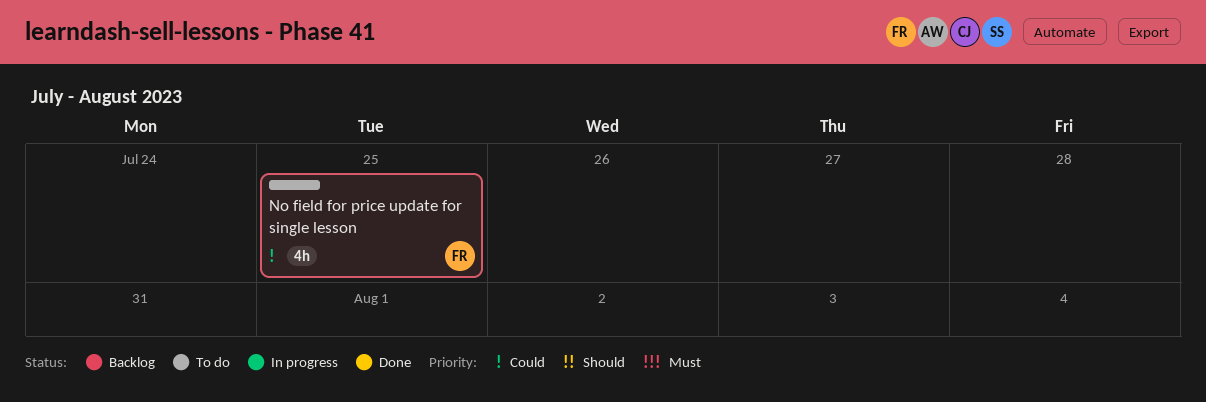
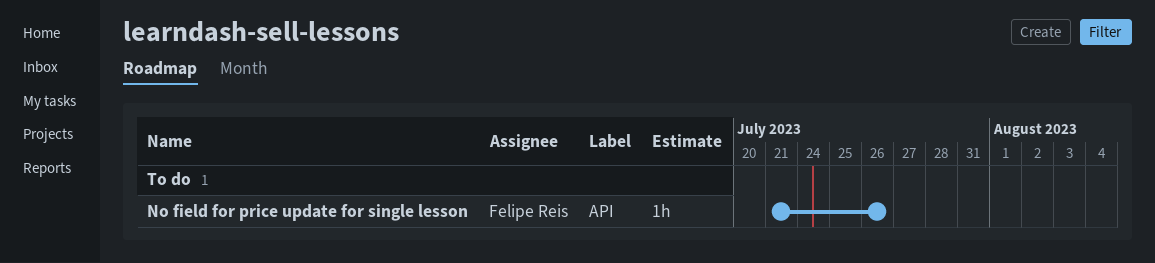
No field for price update for single lesson, estimate: 4h -> 1h
No field for price update for single lesson, due: Jul 25 -> Jul 26

